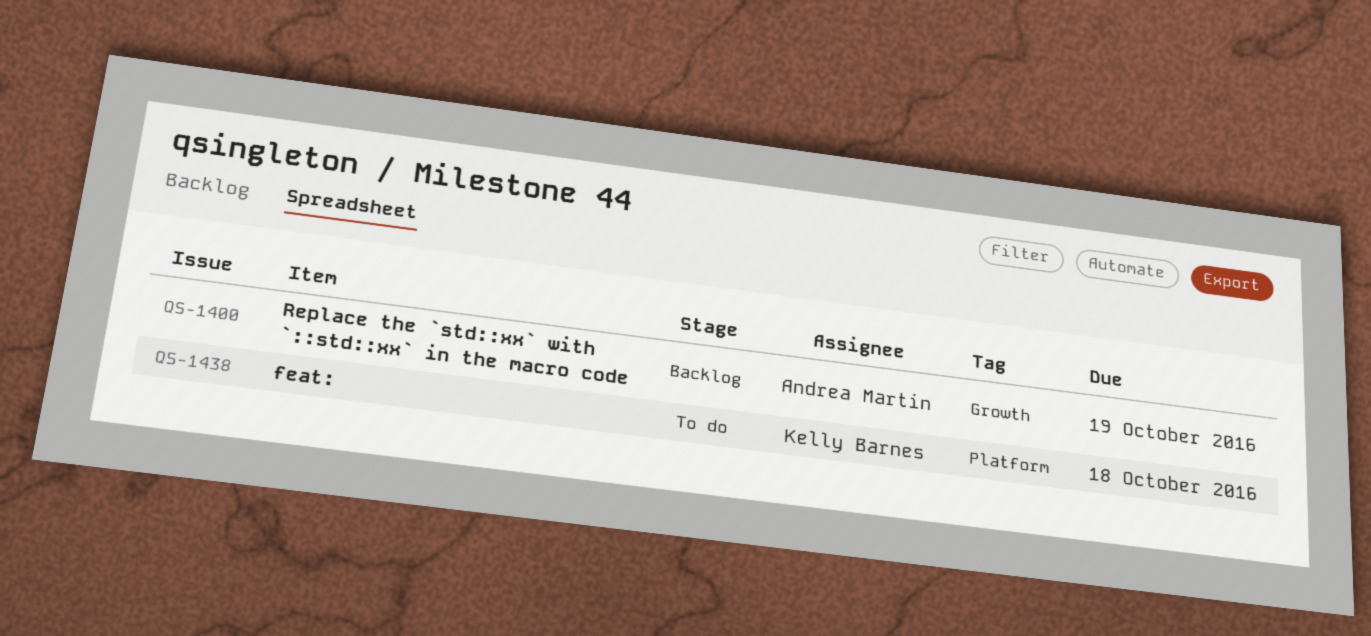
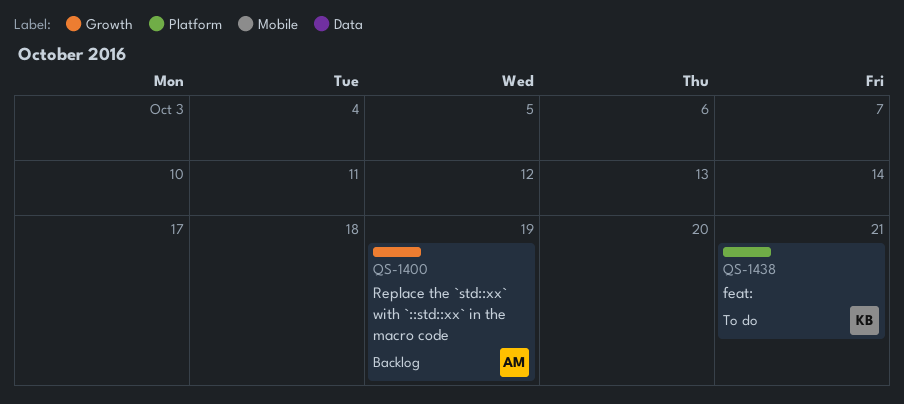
QS-1438, due: Oct 18 -> Oct 21

